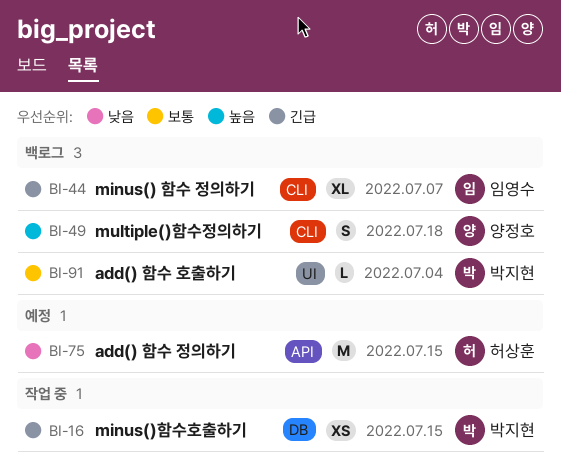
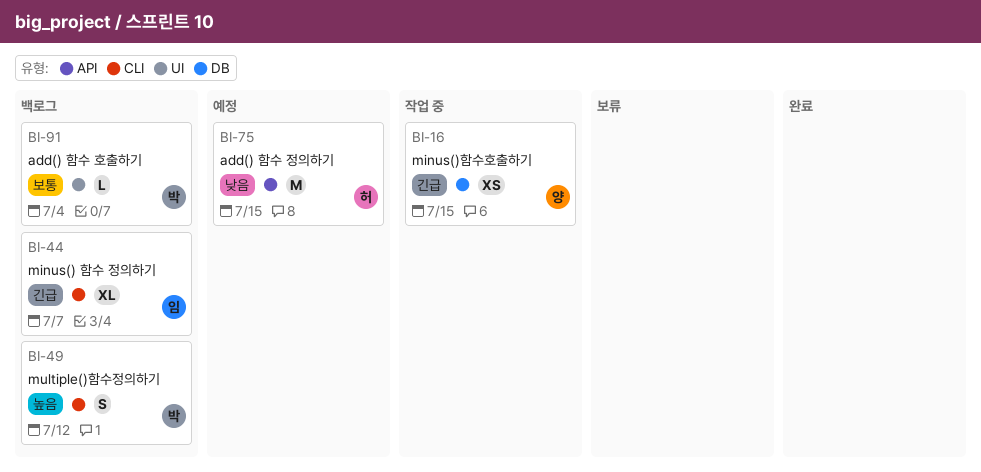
BI-16, owner: 박지현 -> 양정호
BI-49, owner: 양정호 -> 박지현
BI-49, due: Jul 18 -> Jul 12

